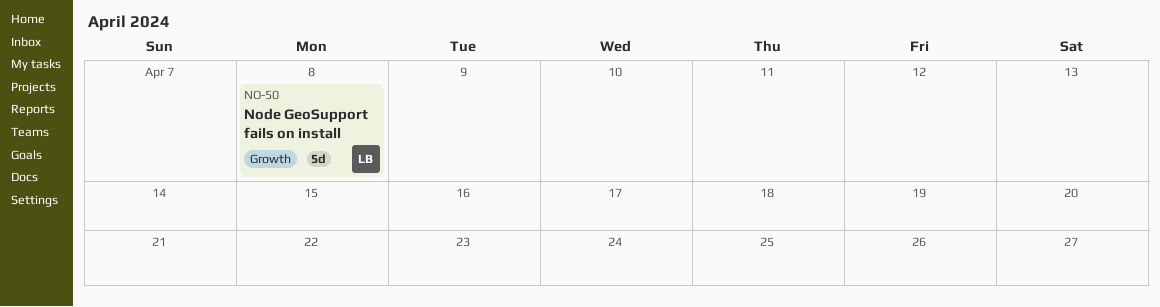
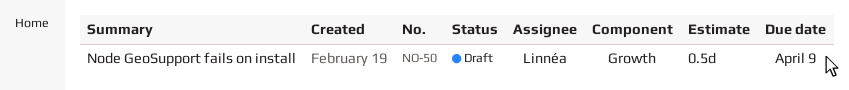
NO-50, estimate: 5d -> 0.5d
NO-50, due: Apr 8 -> Apr 9

